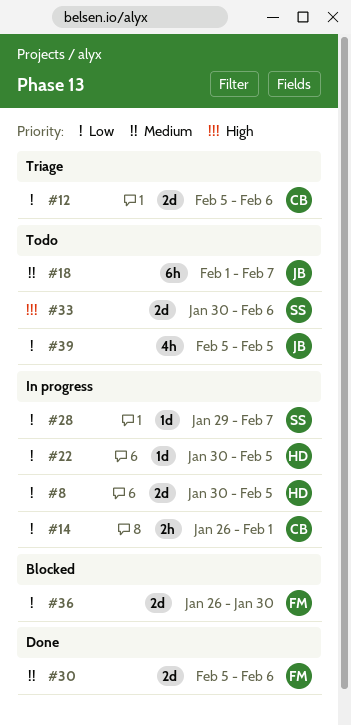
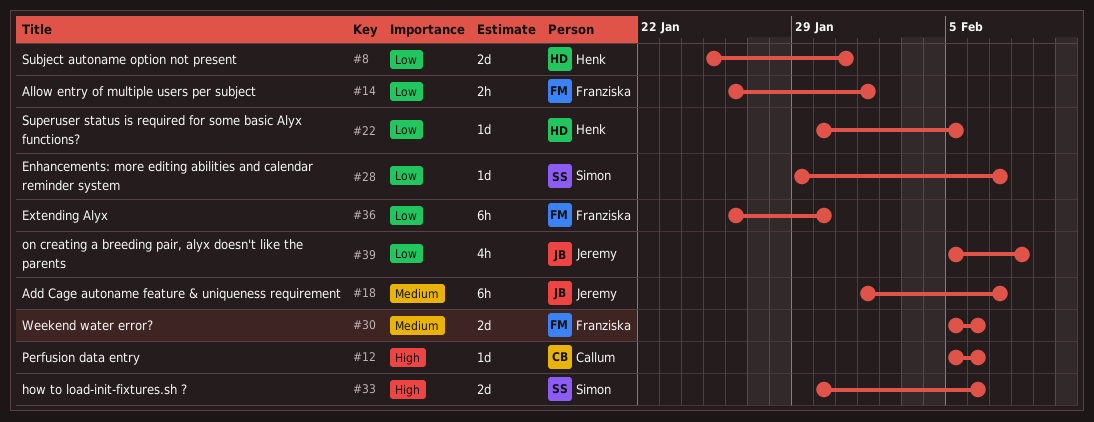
#8, start: Jan 30 -> Jan 25
#8, due: Feb 5 -> Jan 31
#12, priority: Low -> High
#12, estimate: 2d -> 1d
#14, owner: Callum -> Franziska
#36, estimate: 2d -> 6h
#39, due: Feb 5 -> Feb 8

